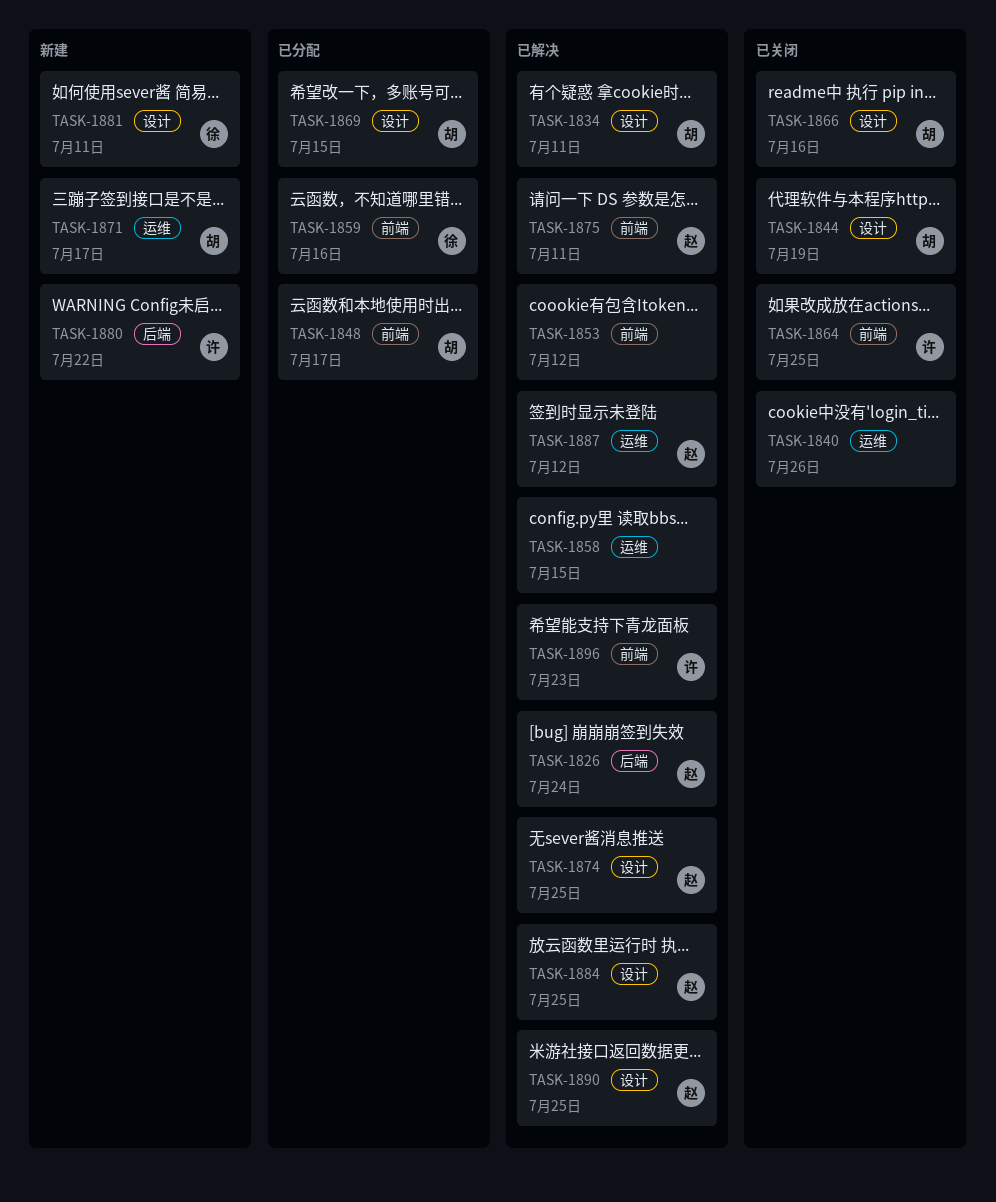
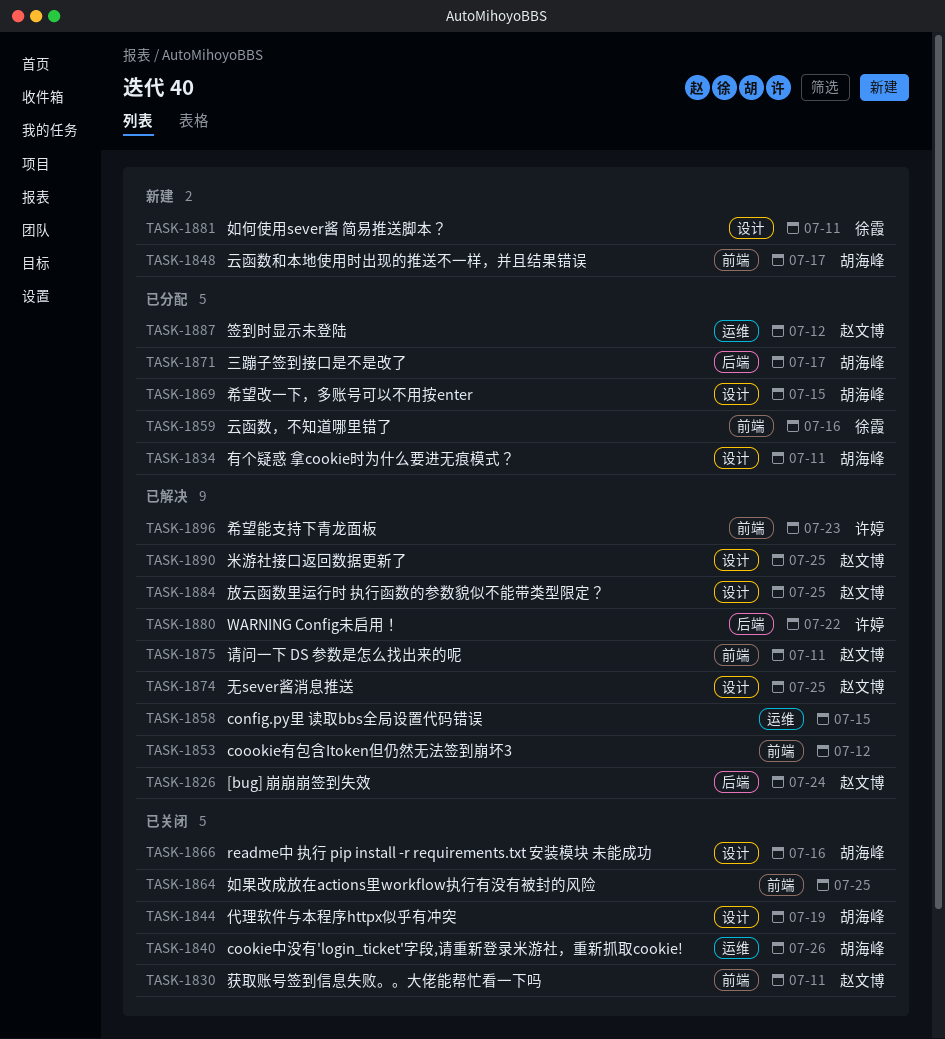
TASK-1830: none -> present
TASK-1834, status: 已解决 -> 已分配
TASK-1840, owner: none -> 胡海峰
TASK-1848, status: 已分配 -> 新建
TASK-1864, owner: 许婷 -> none
TASK-1871, status: 新建 -> 已分配
TASK-1871, label: 运维 -> 后端
TASK-1880, status: 新建 -> 已解决
TASK-1887, status: 已解决 -> 已分配

